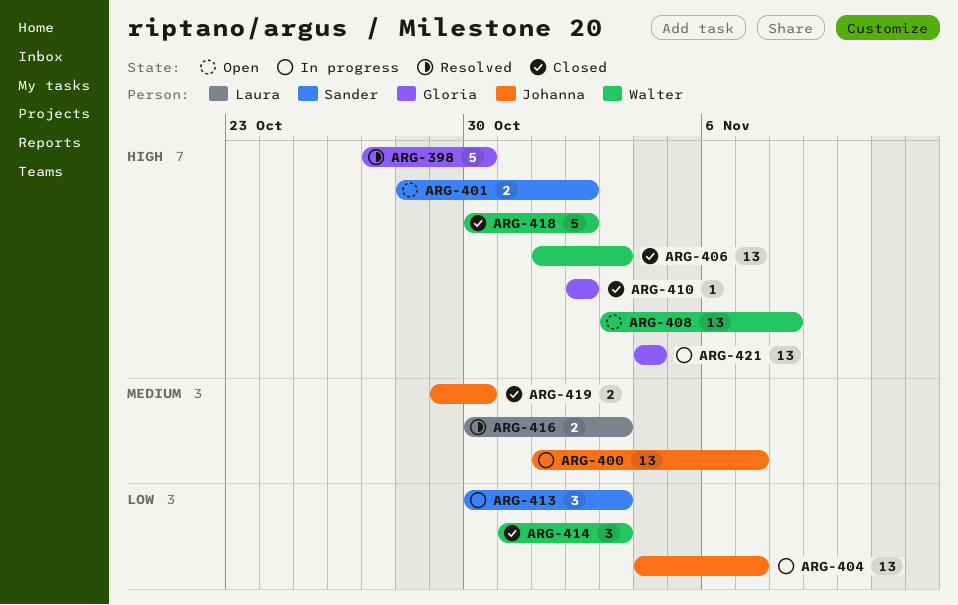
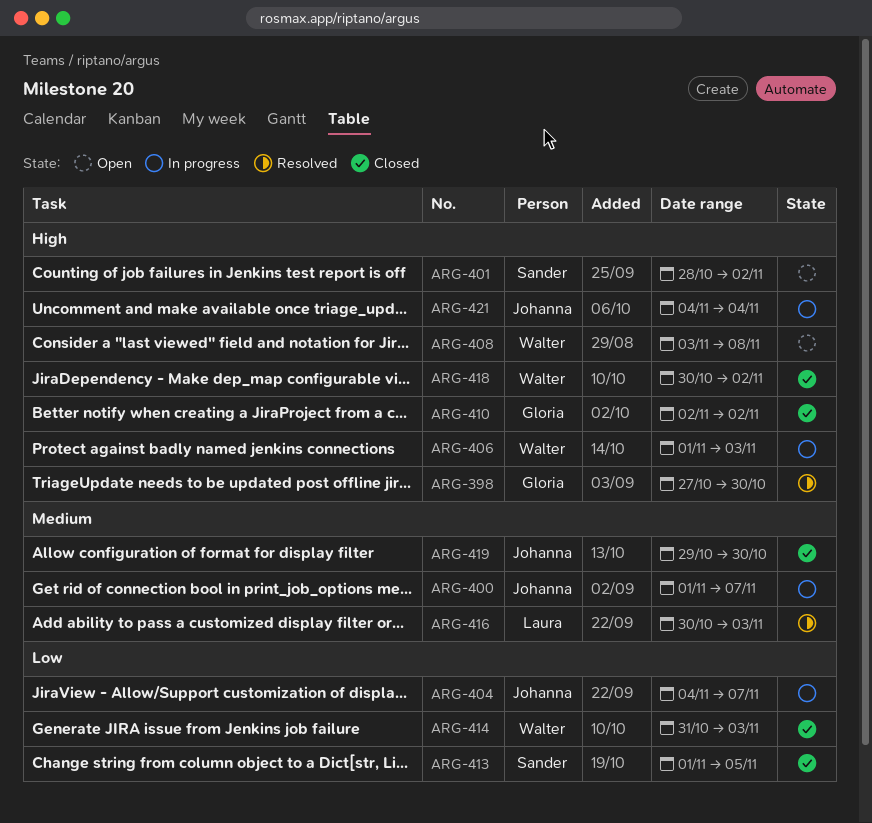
ARG-406, status: Closed -> In progress
ARG-413, status: In progress -> Closed
ARG-413, start: Oct 30 -> Nov 1
ARG-413, due: Nov 3 -> Nov 5
ARG-421, owner: Gloria -> Johanna

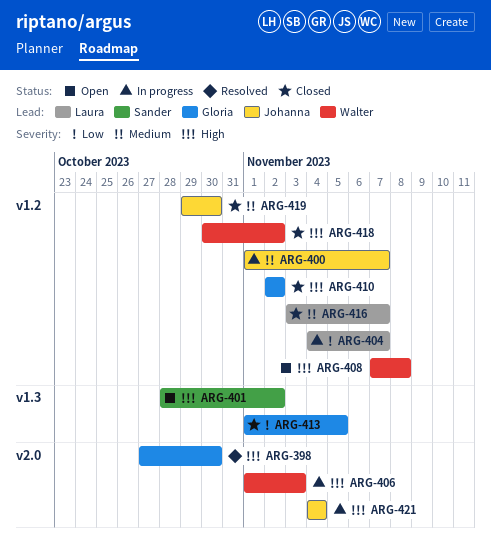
ARG-404, owner: Johanna -> Laura
ARG-408, start: Nov 3 -> Nov 7
ARG-413, owner: Sander -> Gloria
ARG-414: present -> none
ARG-416, status: Resolved -> Closed
ARG-416, start: Oct 30 -> Nov 3
ARG-416, due: Nov 3 -> Nov 7

